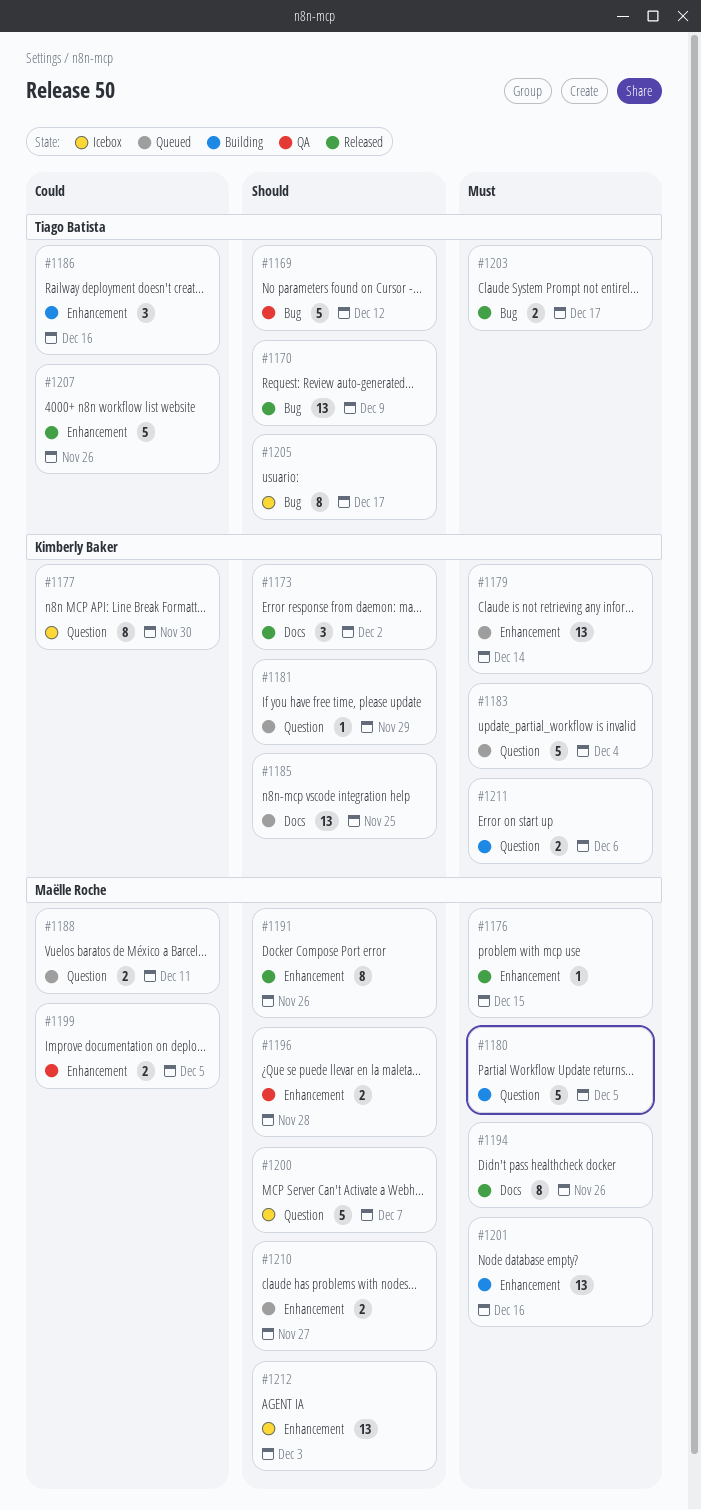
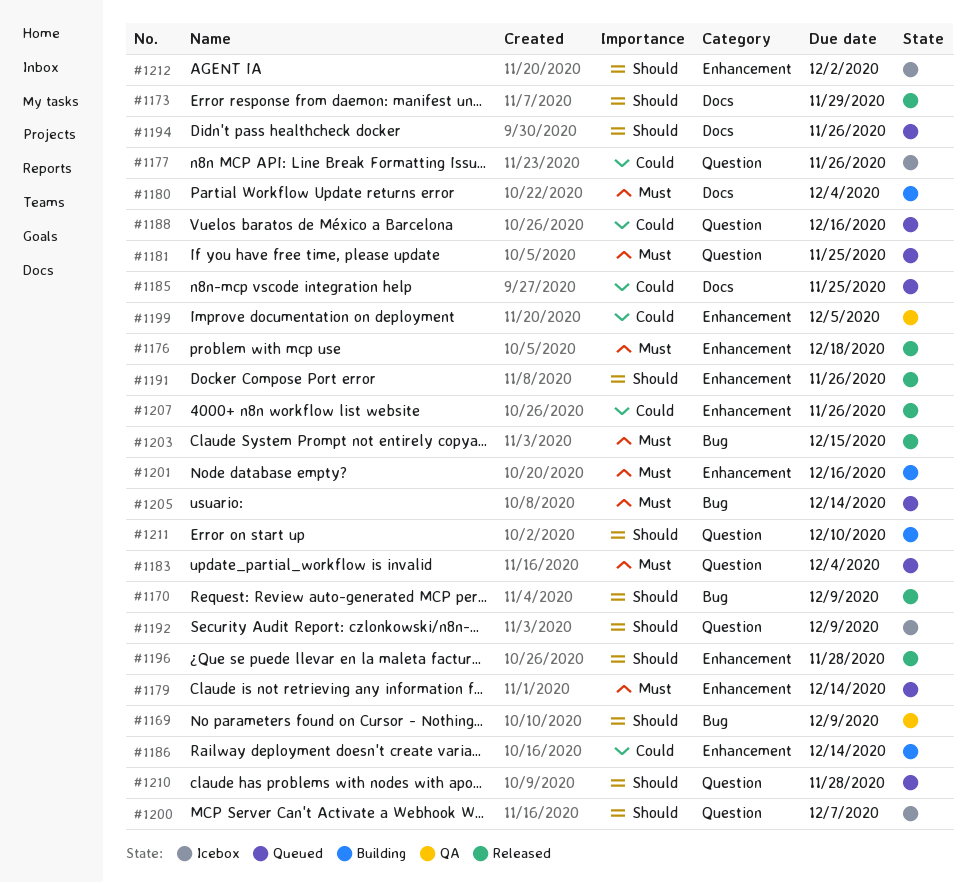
#1169, due: Dec 12 -> Dec 9
#1173, due: Dec 2 -> Nov 29
#1176, due: Dec 15 -> Dec 18
#1177, due: Nov 30 -> Nov 26
#1180, label: Question -> Docs
#1180, due: Dec 5 -> Dec 4
#1181, priority: Should -> Must
#1181, due: Nov 29 -> Nov 25
#1185, priority: Should -> Could
#1186, due: Dec 16 -> Dec 14
#1188, due: Dec 11 -> Dec 16
#1192: none -> present
#1194, status: Released -> Queued
#1194, priority: Must -> Should
#1196, status: QA -> Released
#1203, due: Dec 17 -> Dec 15
#1205, status: Icebox -> Queued
#1205, priority: Should -> Must
#1205, due: Dec 17 -> Dec 14
#1210, label: Enhancement -> Question
#1210, due: Nov 27 -> Nov 28
#1211, priority: Must -> Should
#1211, due: Dec 6 -> Dec 10
#1212, due: Dec 3 -> Dec 2

